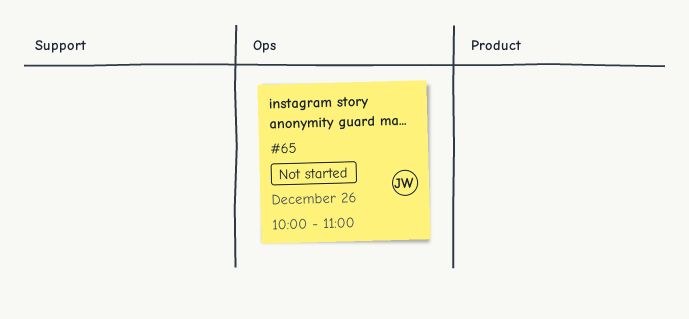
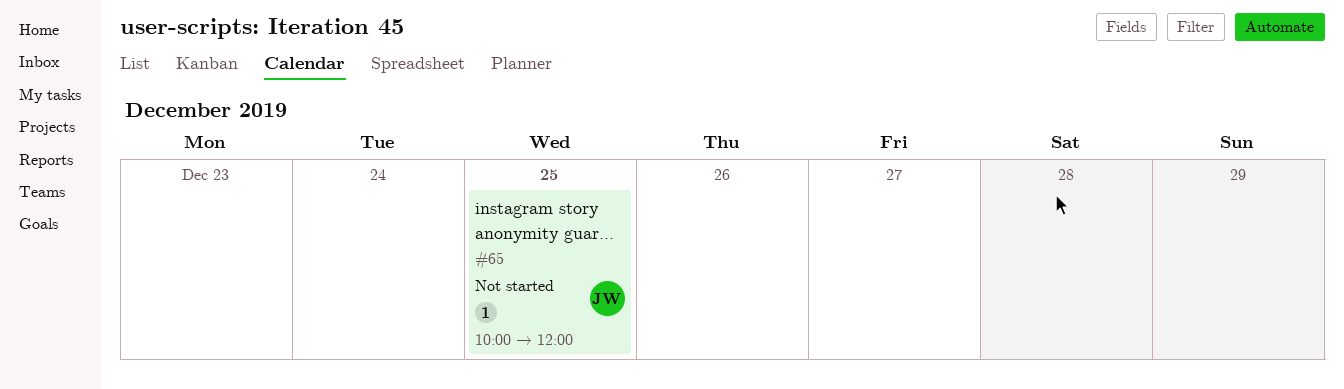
#65, day: Dec 26 -> Dec 25
#65, ends: 11:00 -> 12:00

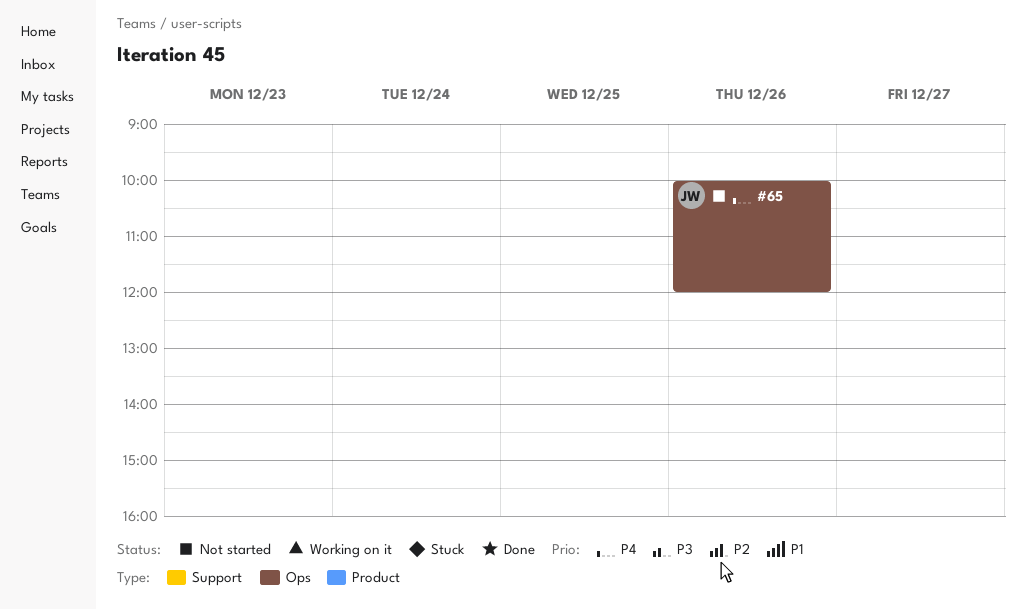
#65, day: Dec 25 -> Dec 26

